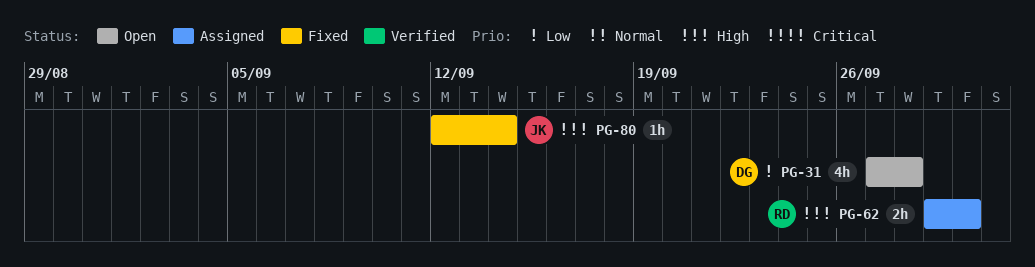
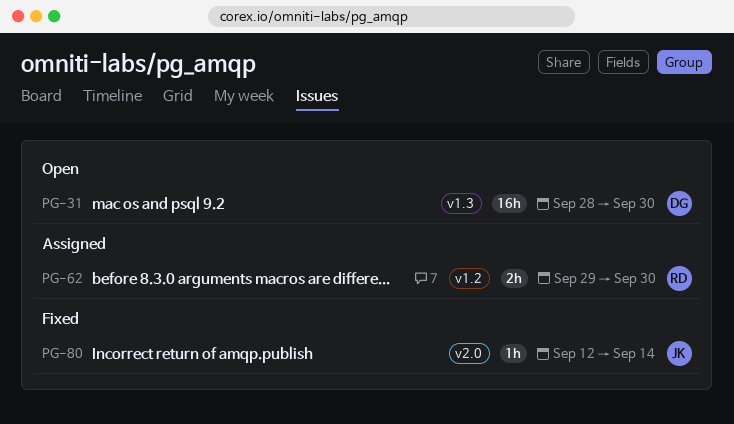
PG-31, estimate: 4h -> 16h
PG-31, start: Sep 27 -> Sep 28
PG-31, due: Sep 28 -> Sep 30

